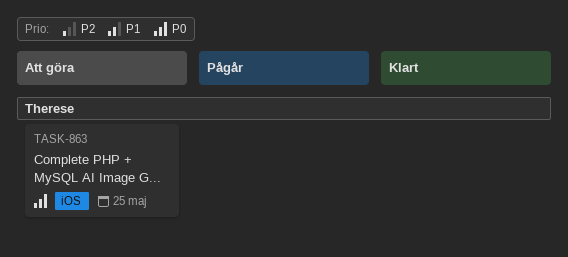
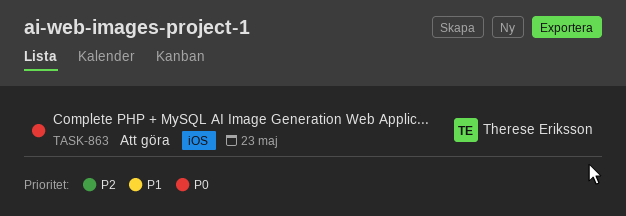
TASK-863, due: May 25 -> May 23

